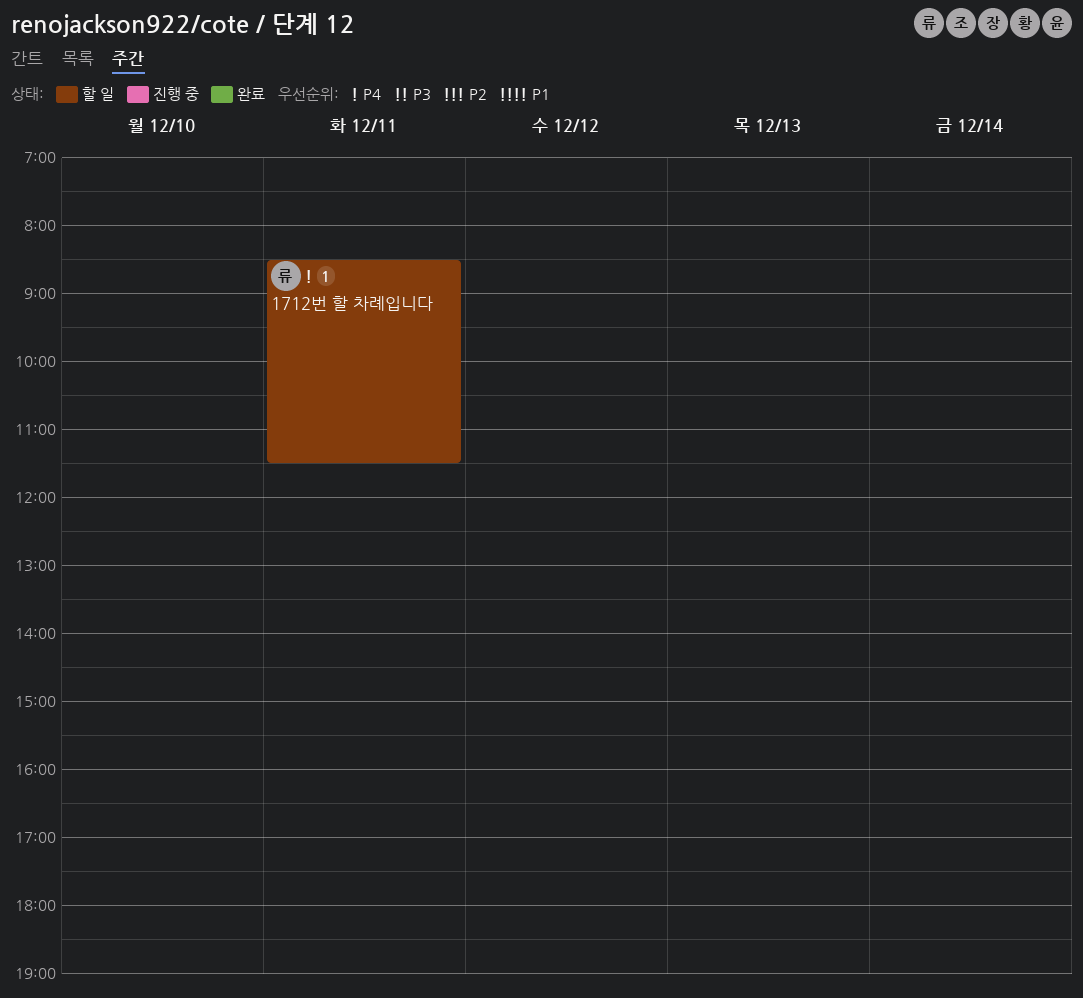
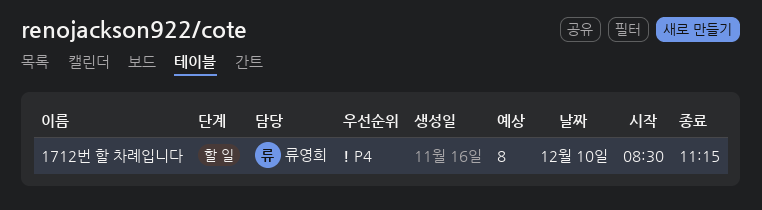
1712번 할 차례입니다, estimate: 1 -> 8
1712번 할 차례입니다, day: Dec 11 -> Dec 10
1712번 할 차례입니다, ends: 11:30 -> 11:15

